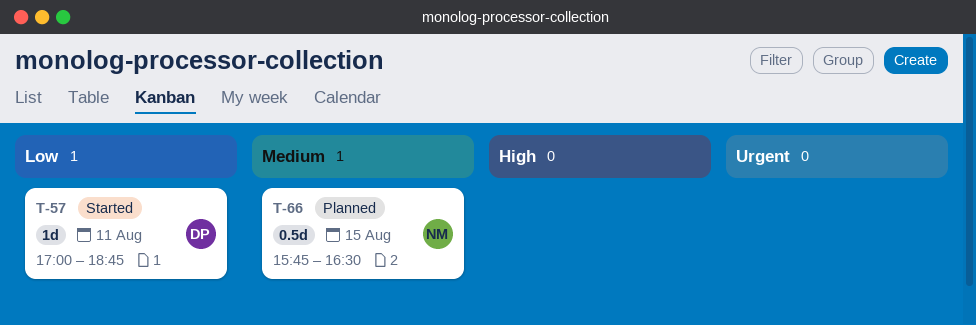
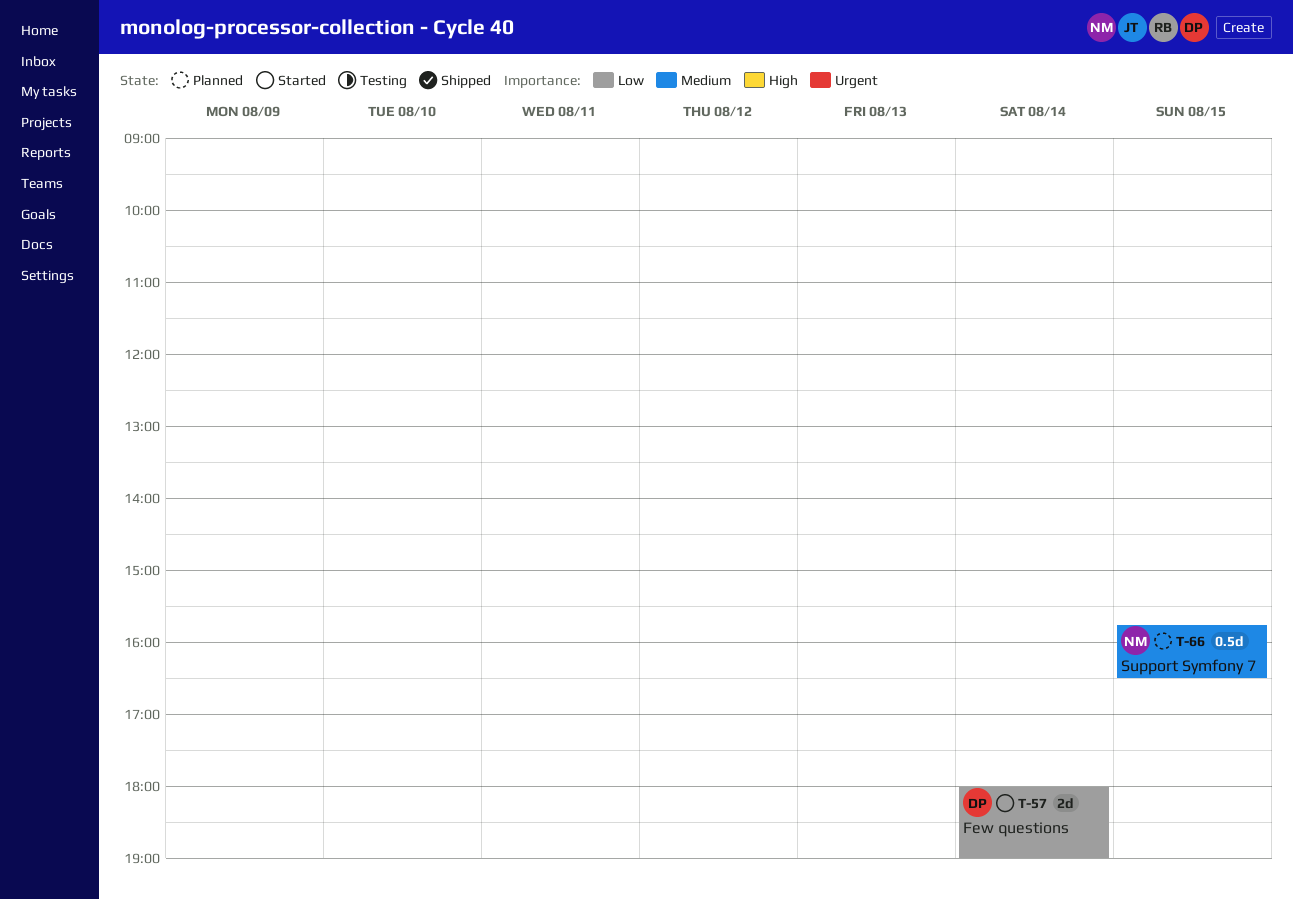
T-57, estimate: 1d -> 2d
T-57, day: Aug 11 -> Aug 14
T-57, begins: 17:00 -> 18:00
T-57, ends: 18:45 -> 19:00

